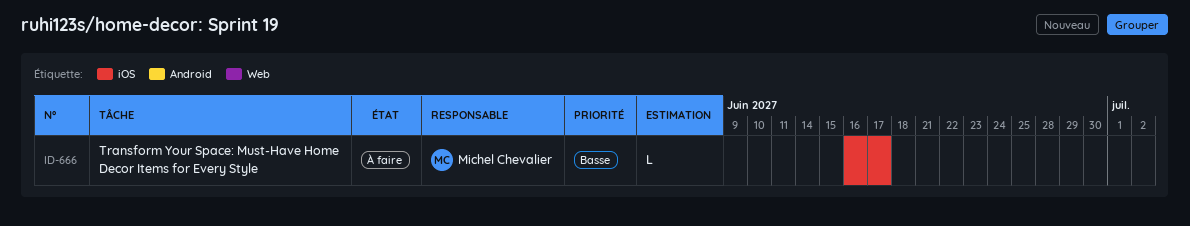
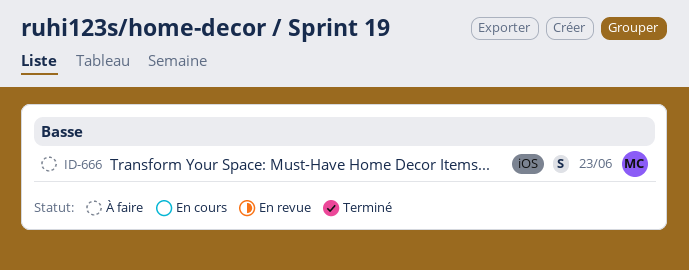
ID-666, estimate: L -> S
ID-666, due: Jun 17 -> Jun 23

